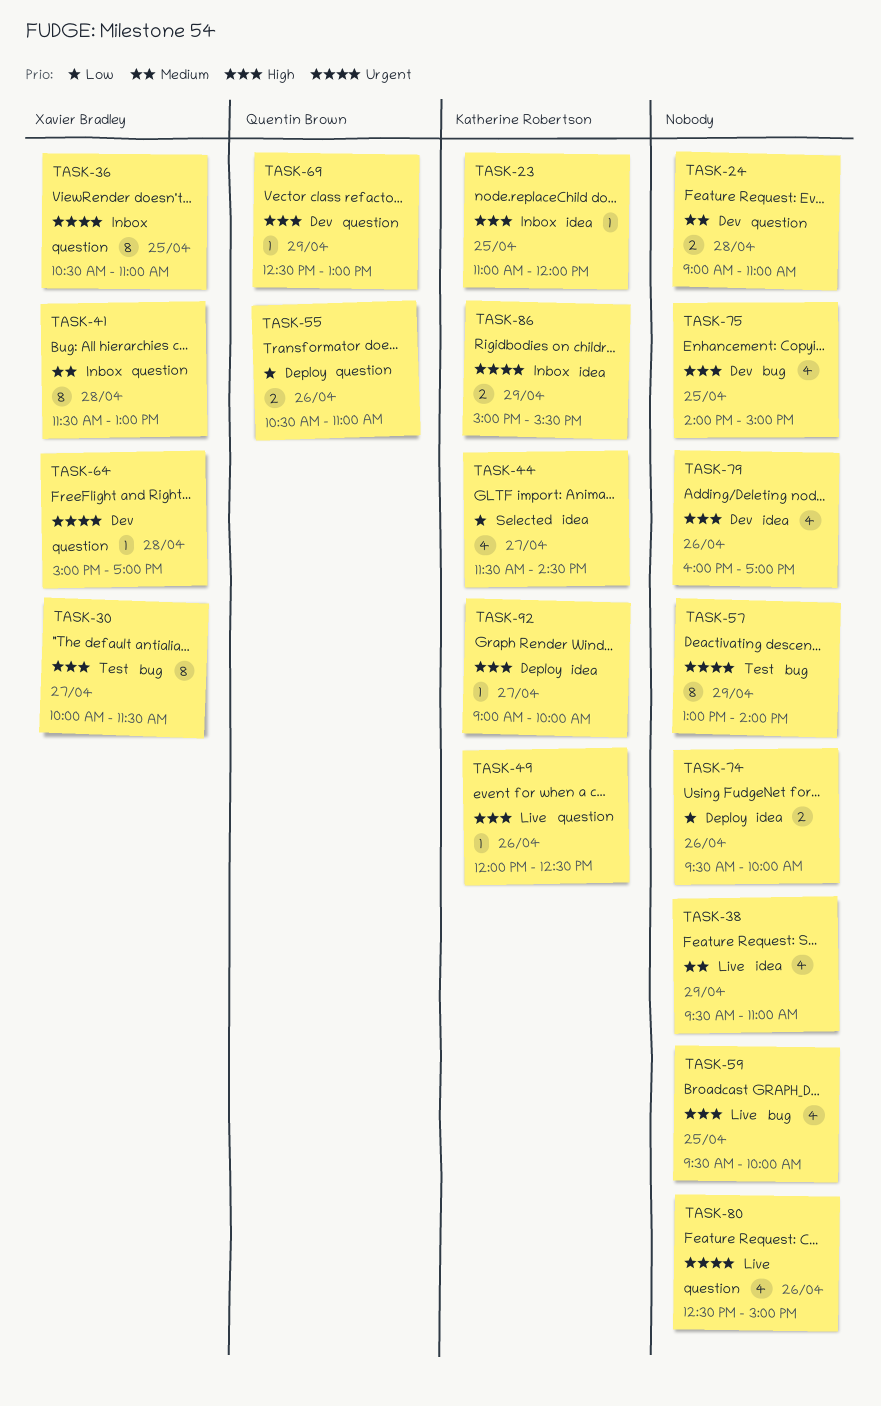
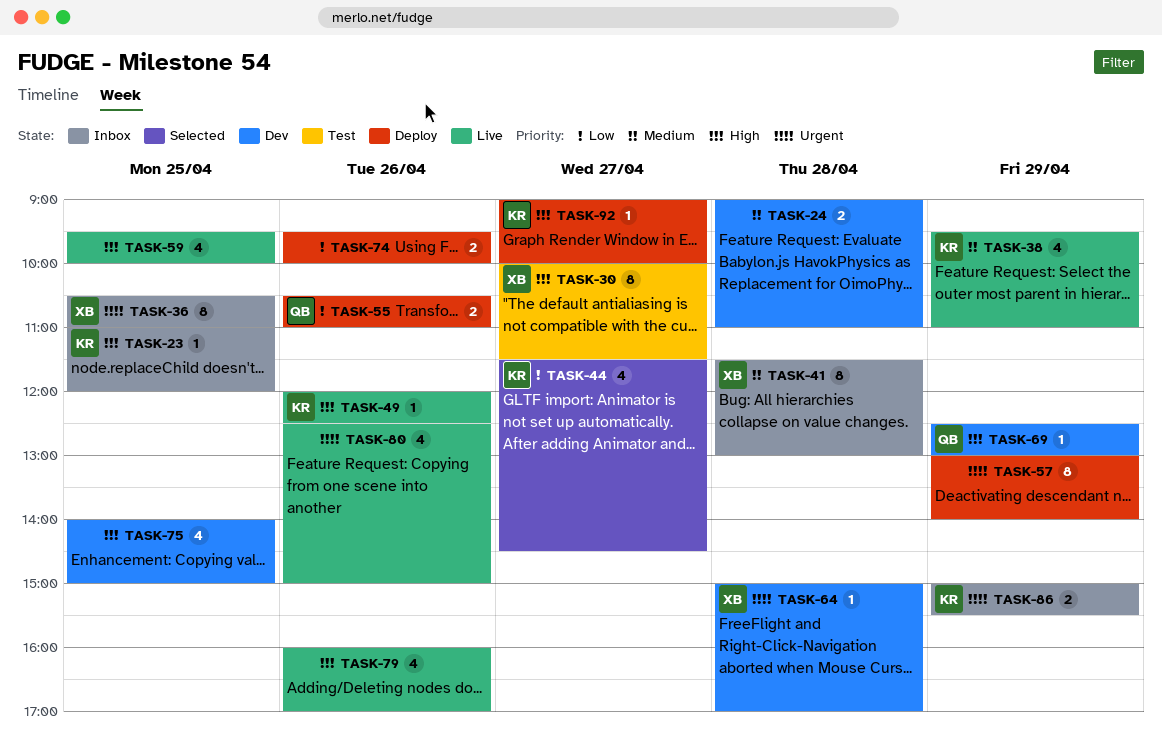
TASK-38, owner: none -> Katherine Robertson
TASK-57, status: Test -> Deploy
TASK-79, status: Dev -> Live

